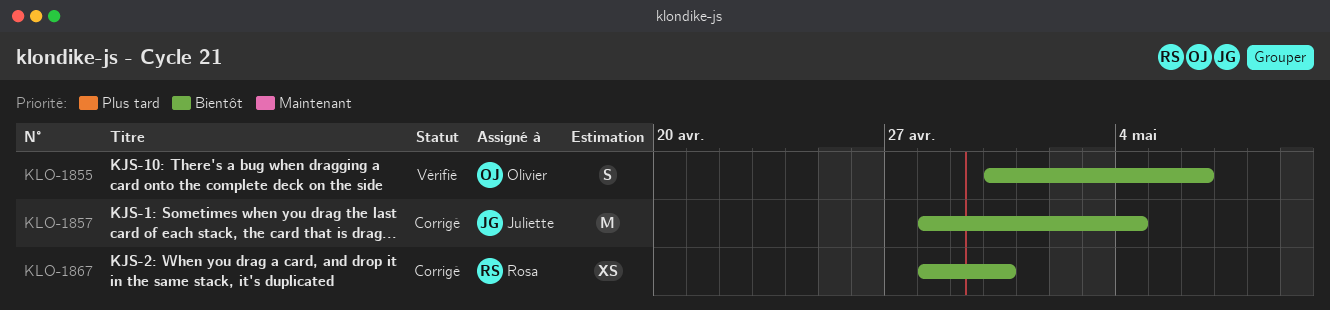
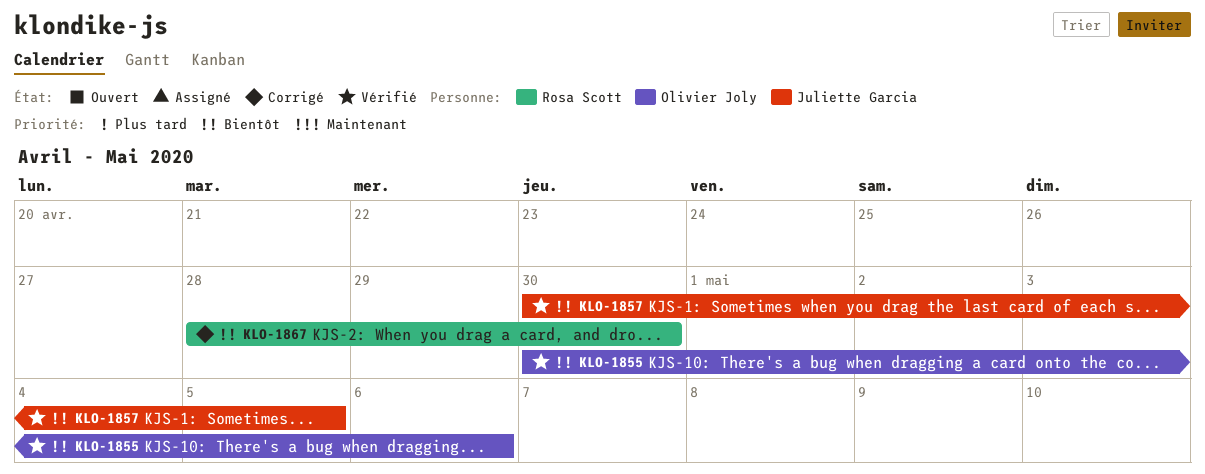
KLO-1857, status: Corrigé -> Vérifié
KLO-1857, start: Apr 28 -> Apr 30
KLO-1857, due: May 4 -> May 5

